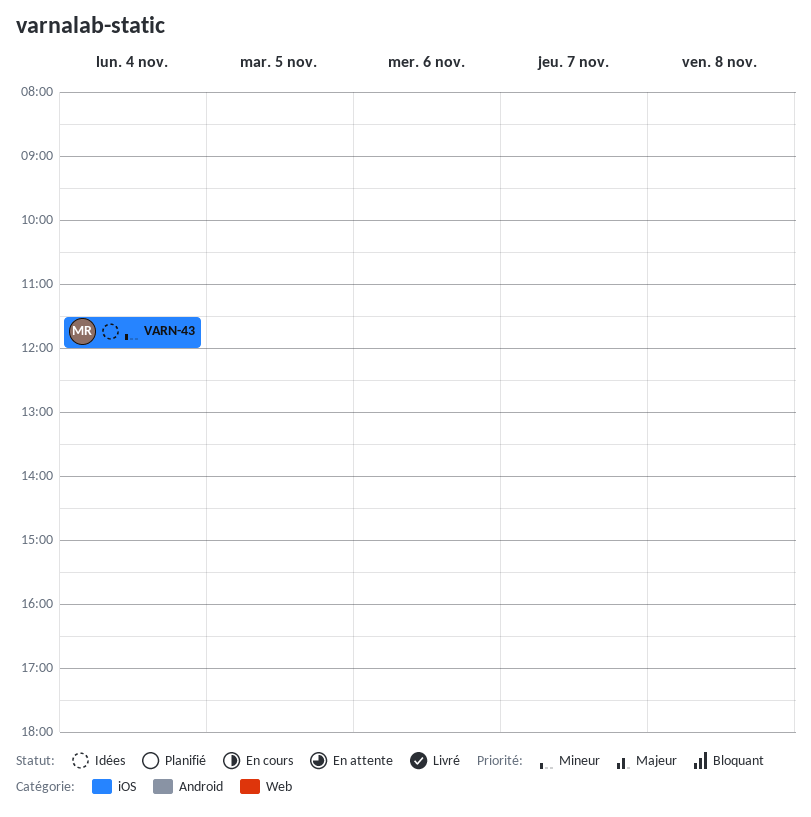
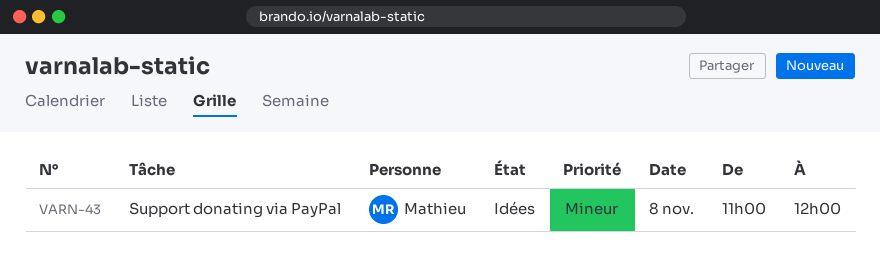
VARN-43, day: Nov 4 -> Nov 8
VARN-43, begins: 11:30 -> 11:00

